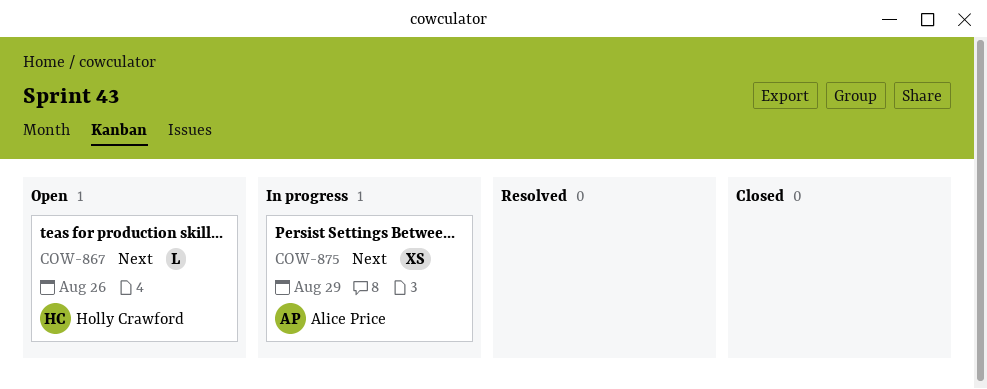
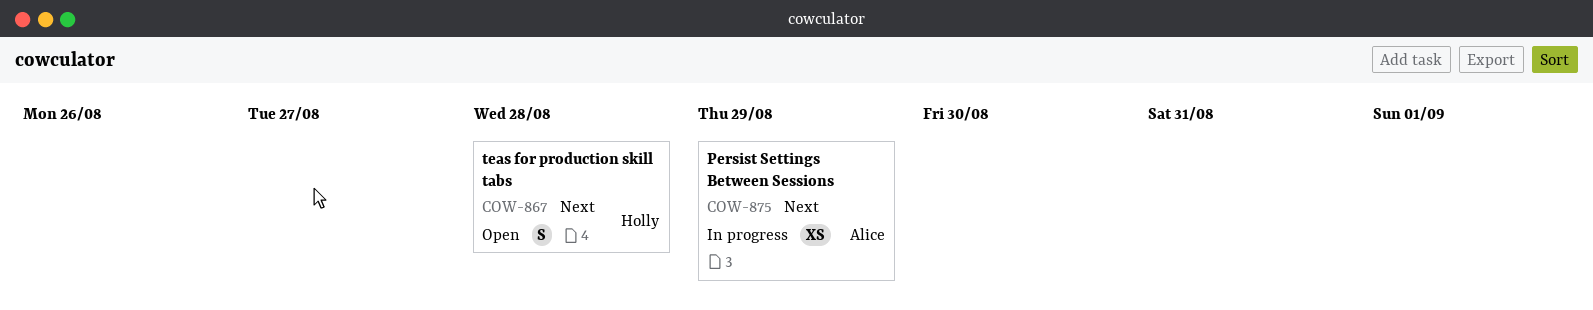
COW-867, estimate: L -> S
COW-867, due: Aug 26 -> Aug 28

